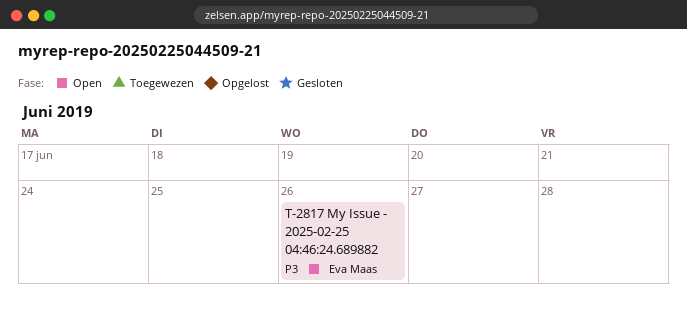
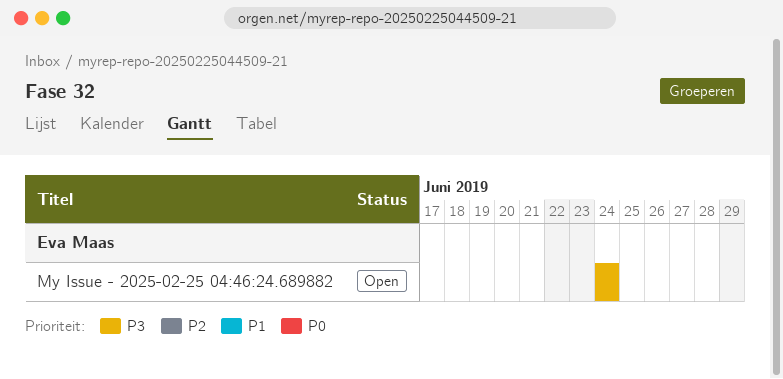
My Issue - 2025-02-25 04:46:24.689882, due: Jun 26 -> Jun 24

